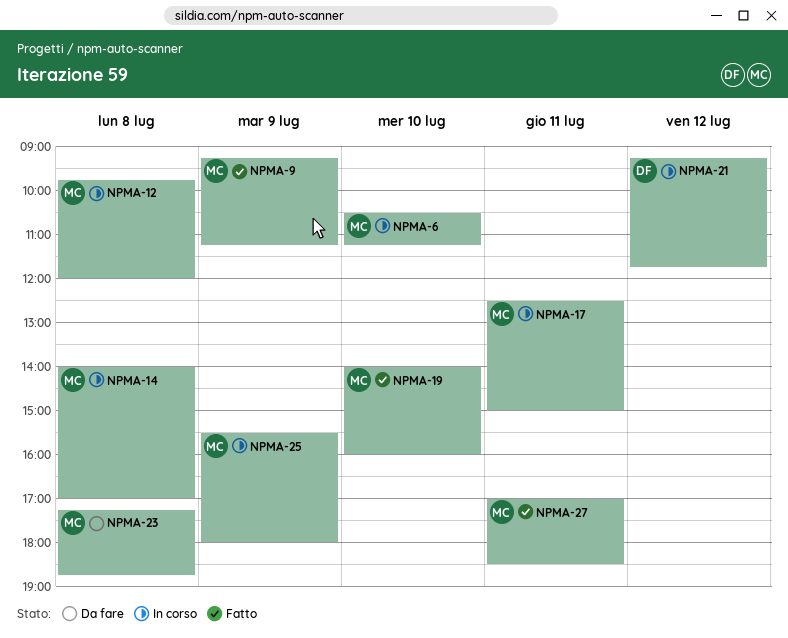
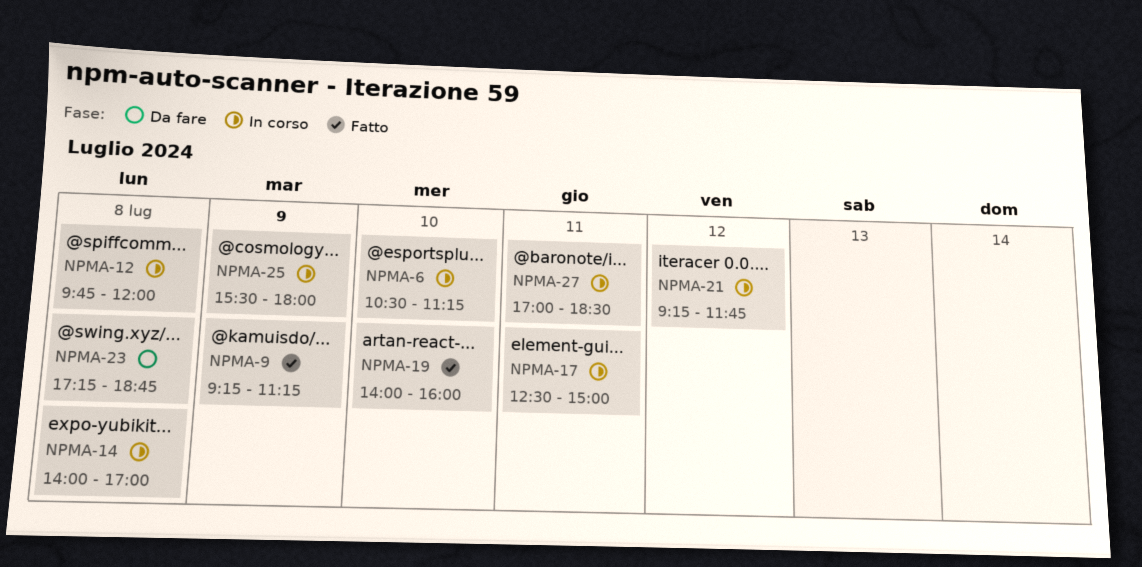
NPMA-27, status: Fatto -> In corso

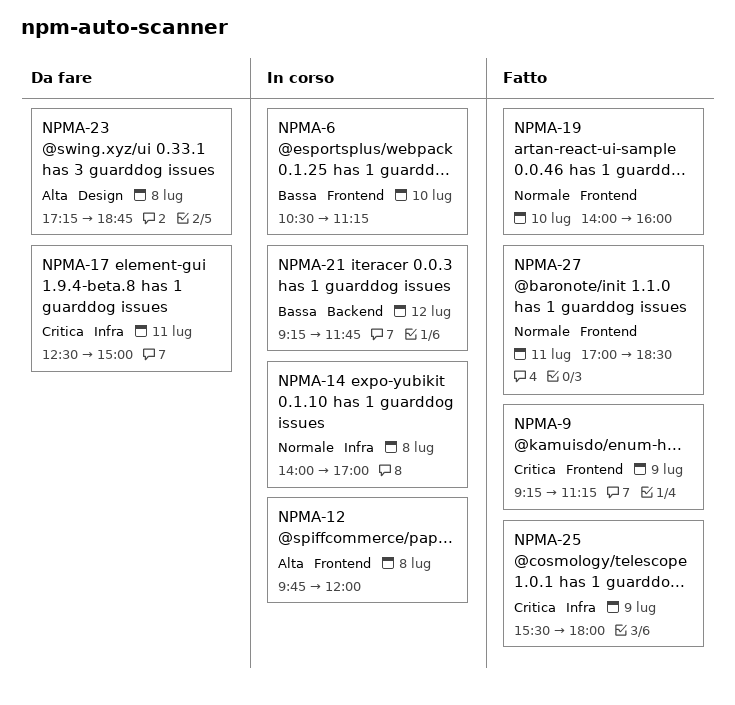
NPMA-17, status: In corso -> Da fare
NPMA-25, status: In corso -> Fatto
NPMA-27, status: In corso -> Fatto

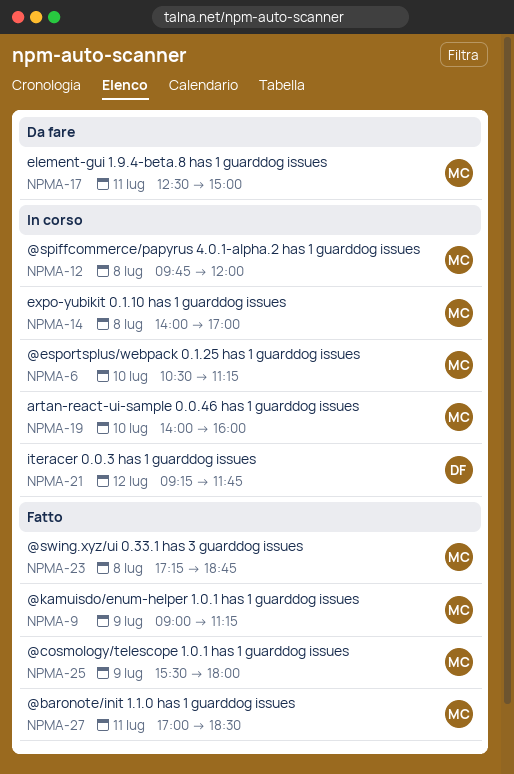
NPMA-9, begins: 09:15 -> 09:00
NPMA-19, status: Fatto -> In corso
NPMA-23, status: Da fare -> Fatto

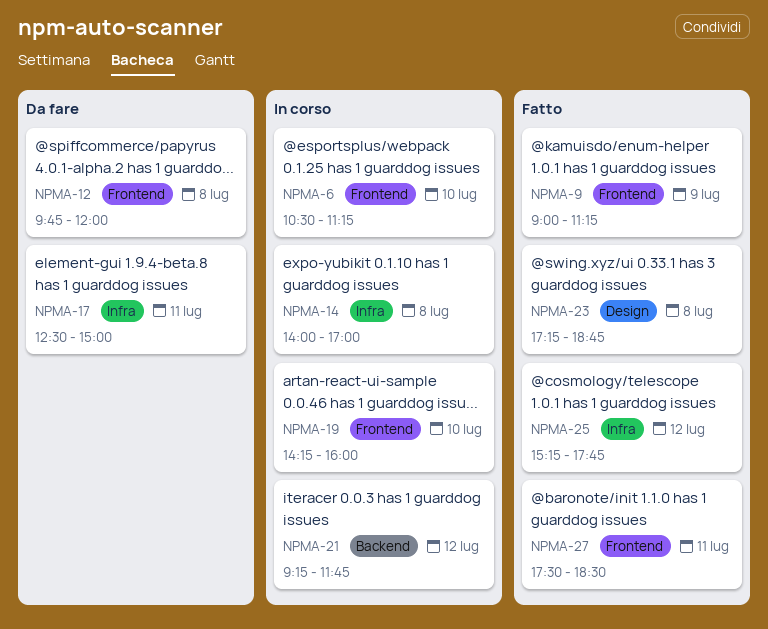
NPMA-12, status: In corso -> Da fare
NPMA-19, begins: 14:00 -> 14:15
NPMA-25, day: Jul 9 -> Jul 12
NPMA-25, begins: 15:30 -> 15:15
NPMA-25, ends: 18:00 -> 17:45
NPMA-27, begins: 17:00 -> 17:30

